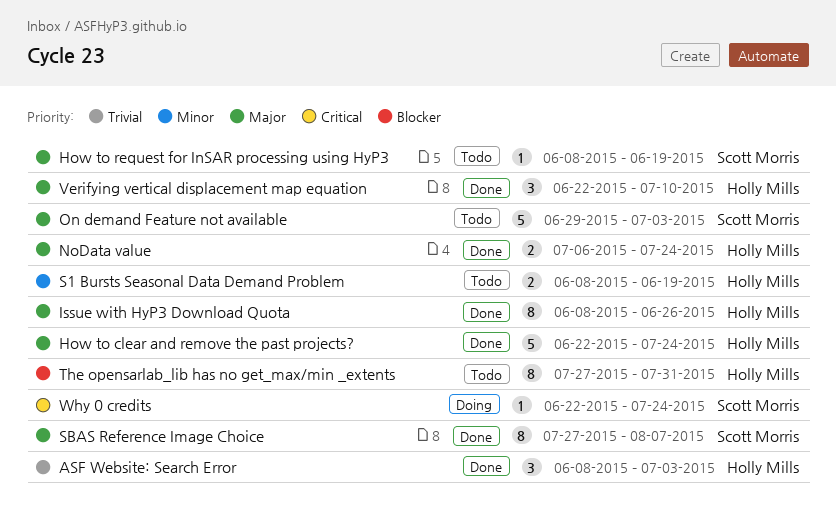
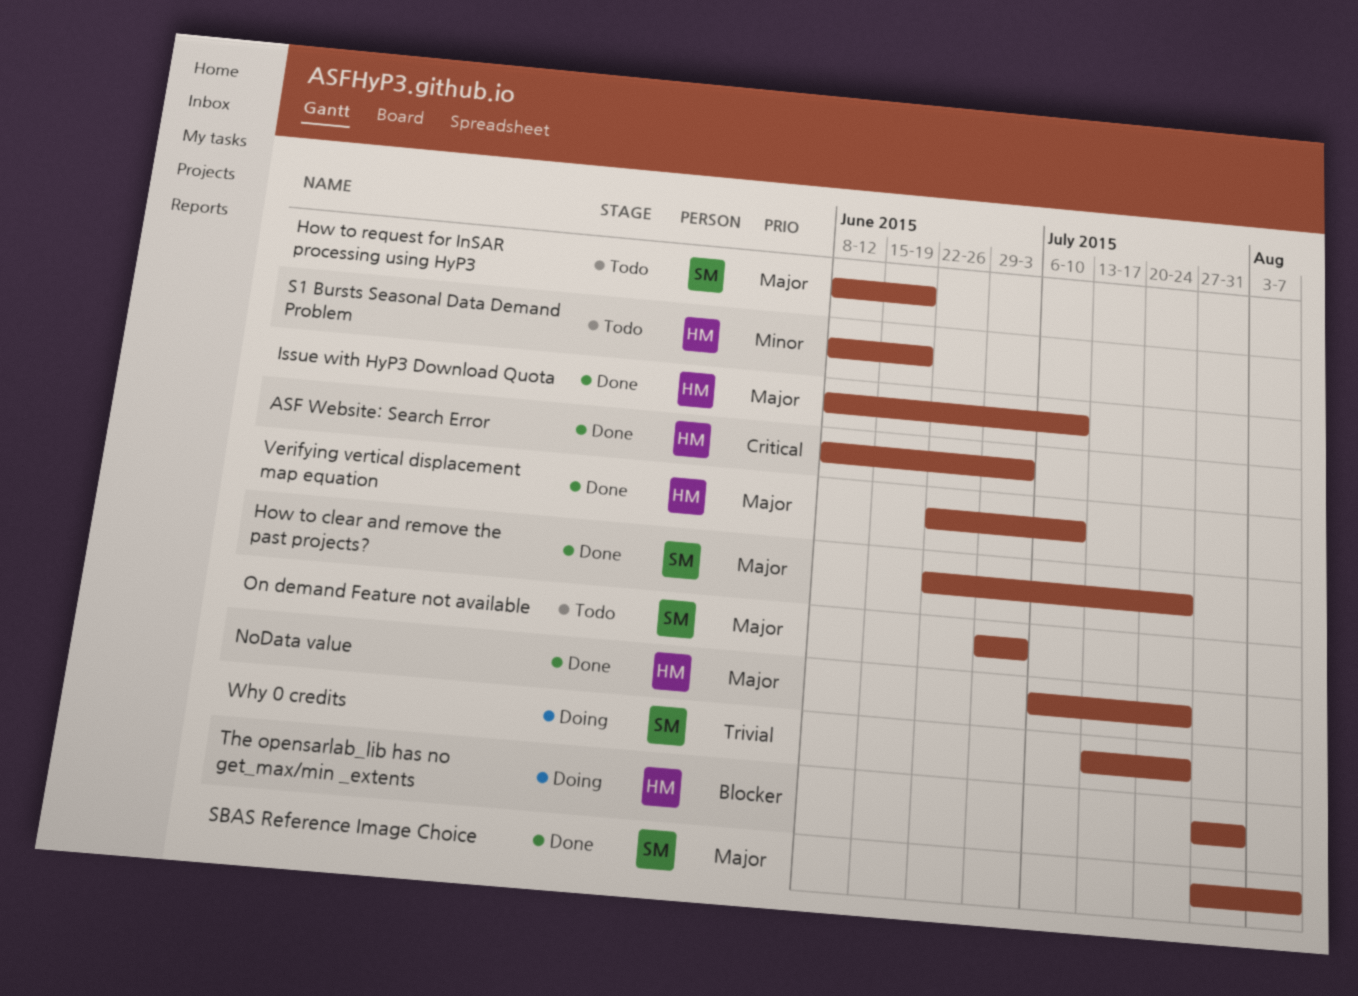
ASF Website: Search Error, priority: Trivial -> Critical
How to clear and remove the past projects?, owner: Holly Mills -> Scott Morris
Issue with HyP3 Download Quota, due: Jun 26 -> Jul 10
The opensarlab_lib has no get_max/min _extents, status: Todo -> Doing
Why 0 credits, priority: Critical -> Trivial
Why 0 credits, start: Jun 22 -> Jul 13

